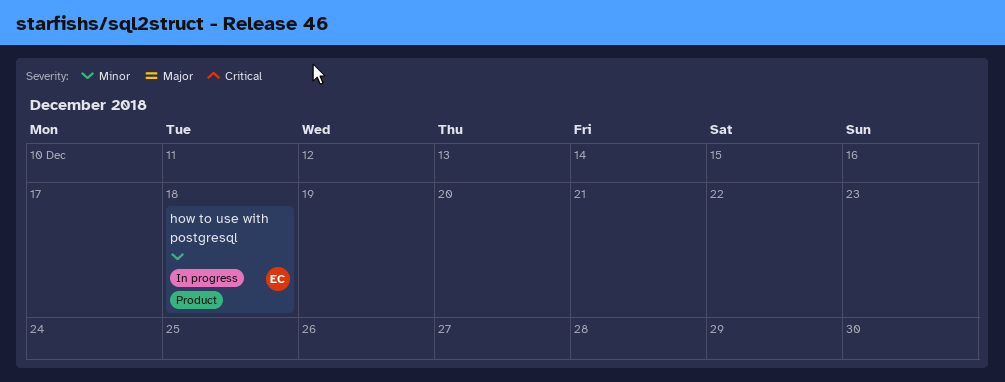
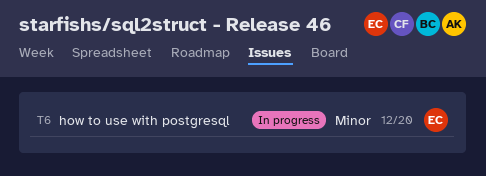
how to use with postgresql, due: Dec 18 -> Dec 20

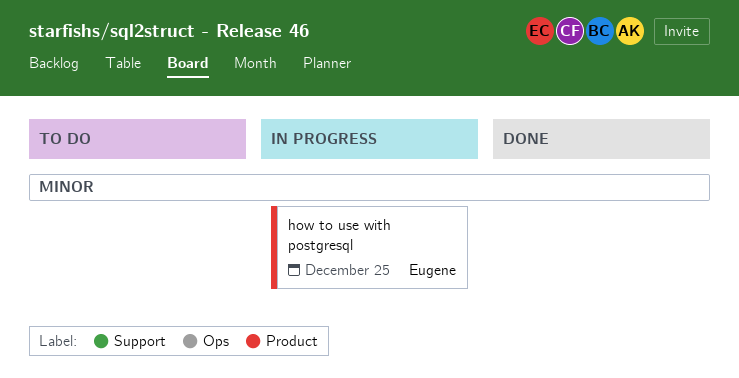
how to use with postgresql, due: Dec 20 -> Dec 25

